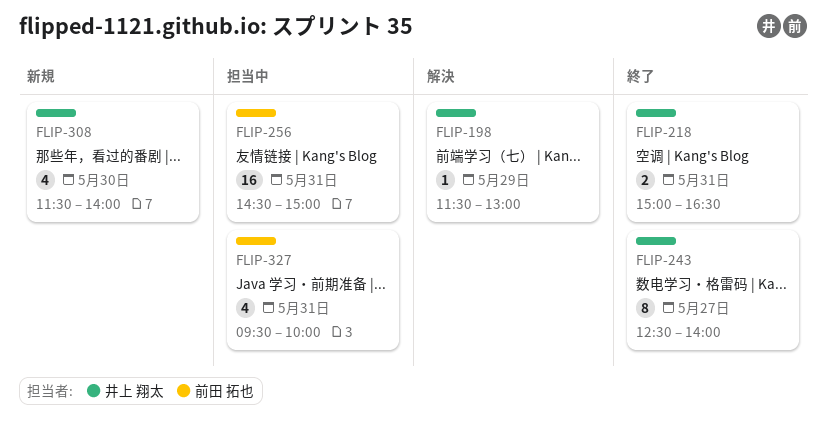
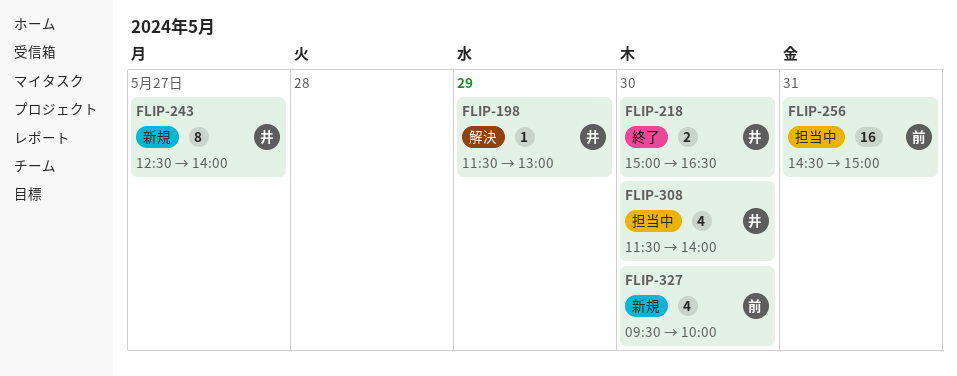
FLIP-218, day: May 31 -> May 30
FLIP-243, status: 終了 -> 新規
FLIP-308, status: 新規 -> 担当中
FLIP-327, status: 担当中 -> 新規
FLIP-327, day: May 31 -> May 30

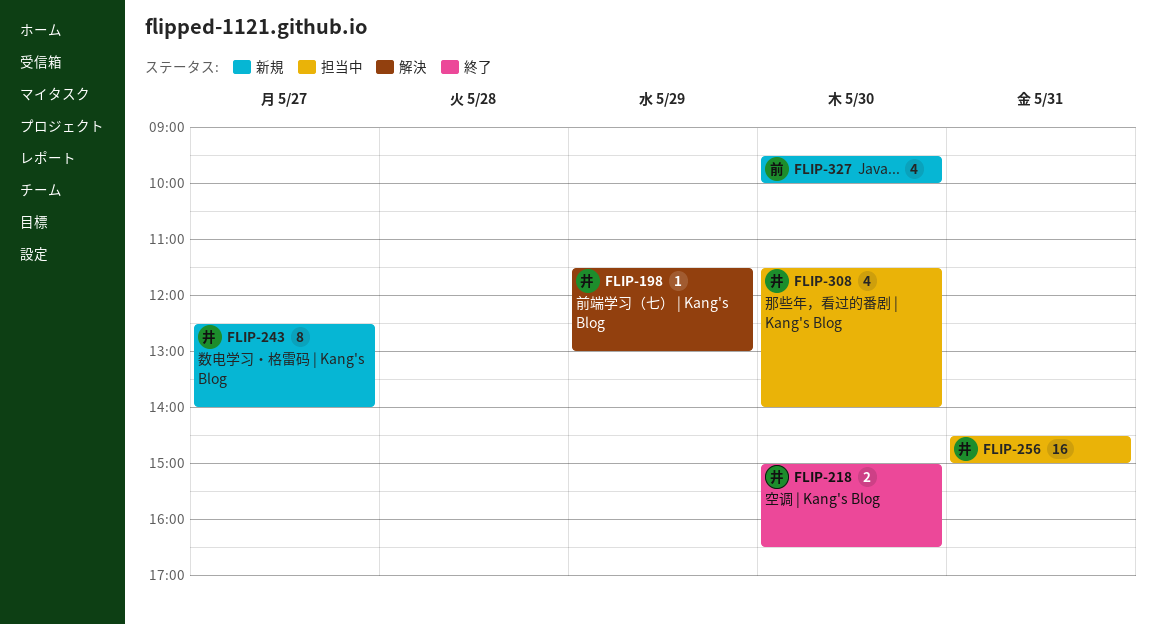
FLIP-256, owner: 前 -> 井

